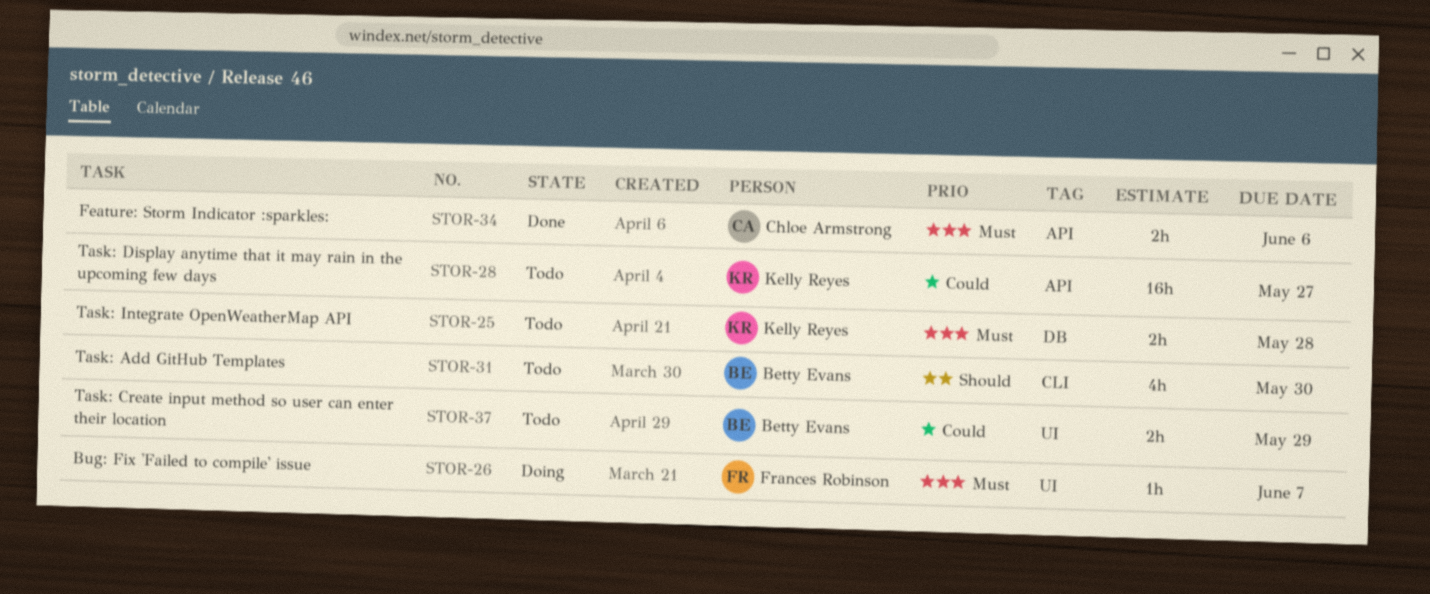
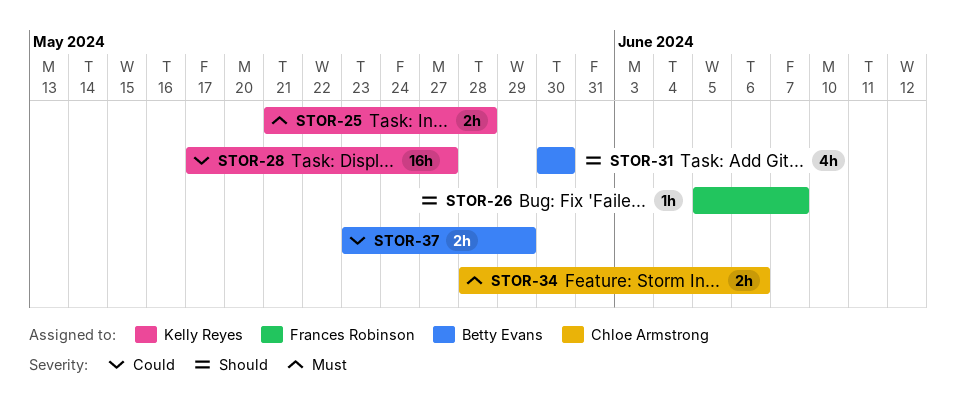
STOR-26, priority: Must -> Should

